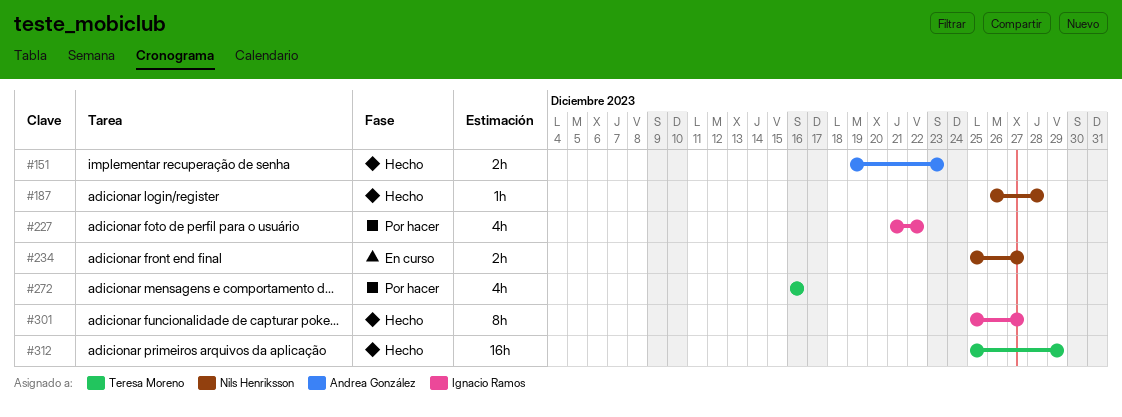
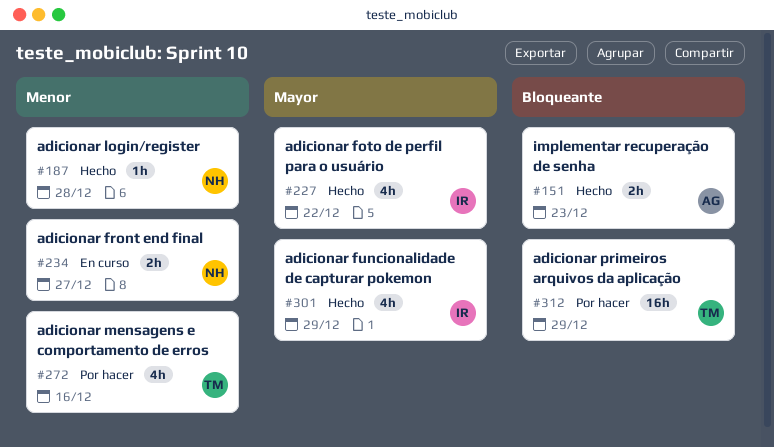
#227, status: Por hacer -> Hecho
#301, estimate: 8h -> 4h
#301, due: Dec 27 -> Dec 29
#312, status: Hecho -> Por hacer

